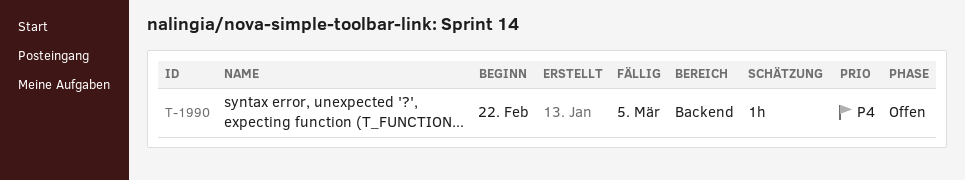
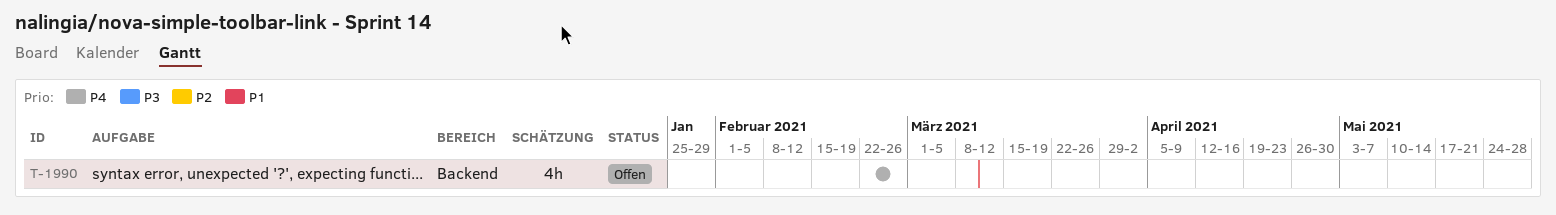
T-1990, estimate: 1h -> 4h
T-1990, due: Mar 5 -> Feb 26

